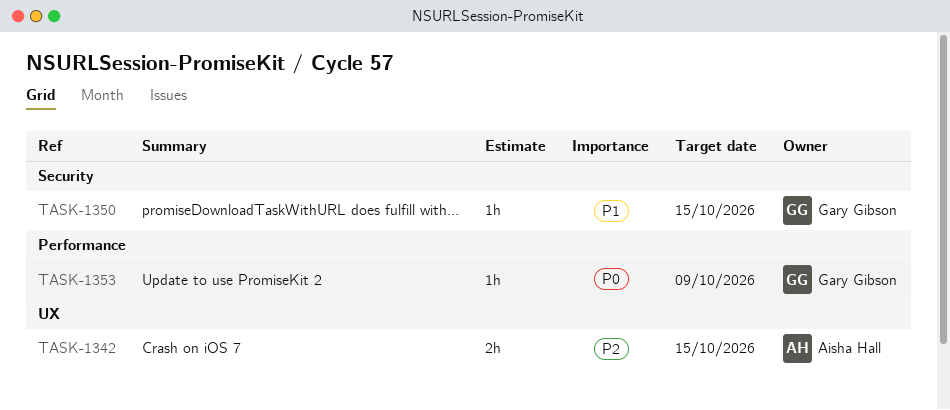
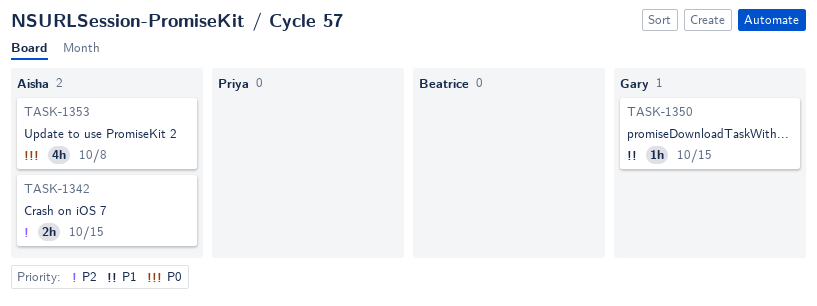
TASK-1353, owner: Gary Gibson -> Aisha Hall
TASK-1353, estimate: 1h -> 4h
TASK-1353, due: Oct 9 -> Oct 8

